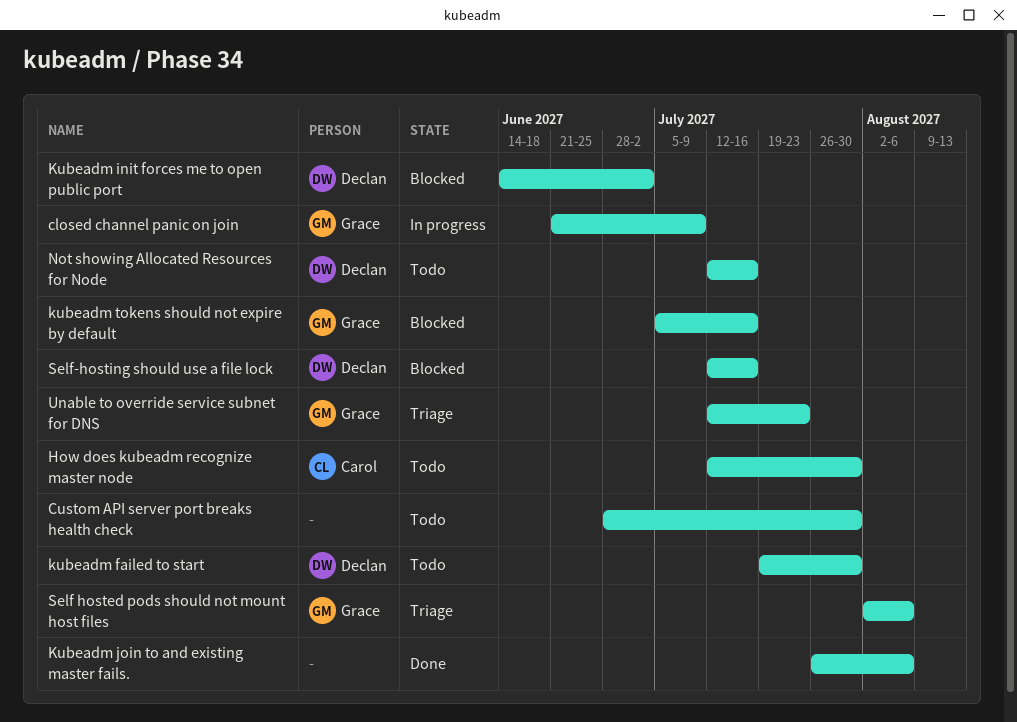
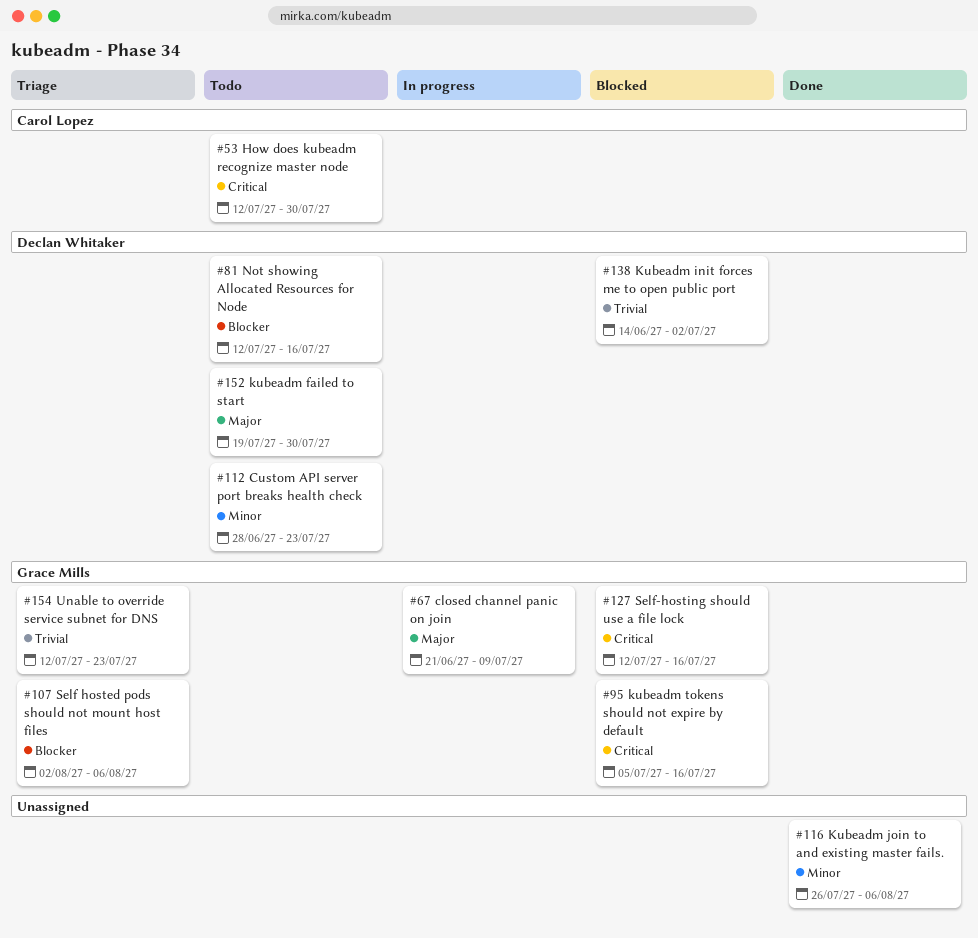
Custom API server port breaks health check, owner: none -> Declan Whitaker
Custom API server port breaks health check, due: Jul 30 -> Jul 23
Self-hosting should use a file lock, owner: Declan Whitaker -> Grace Mills

